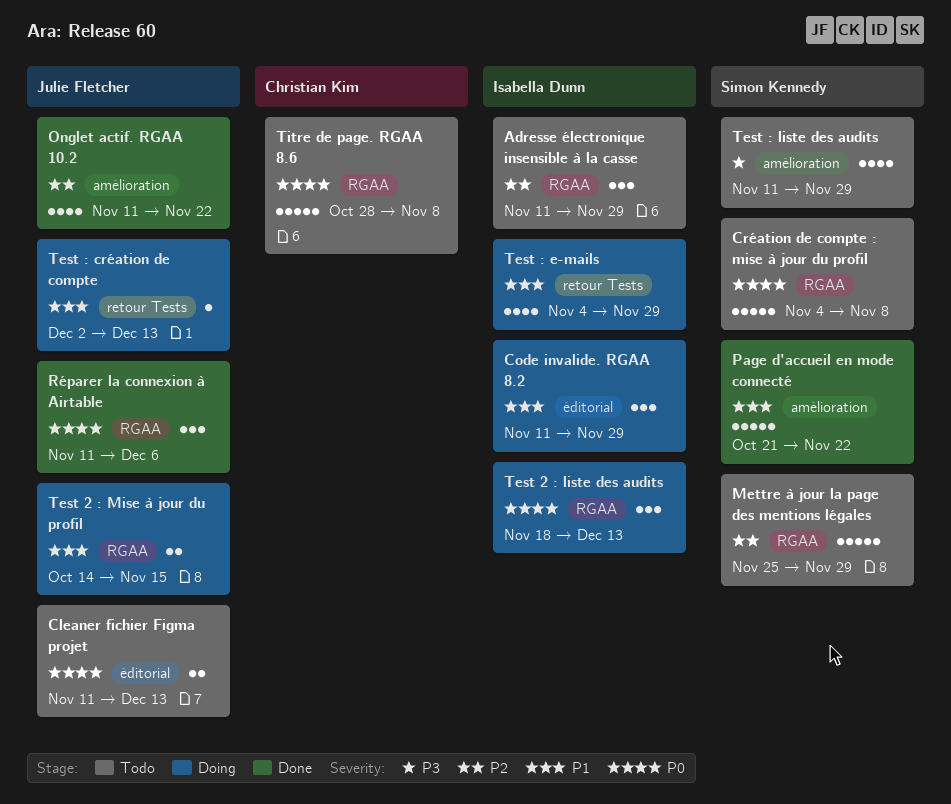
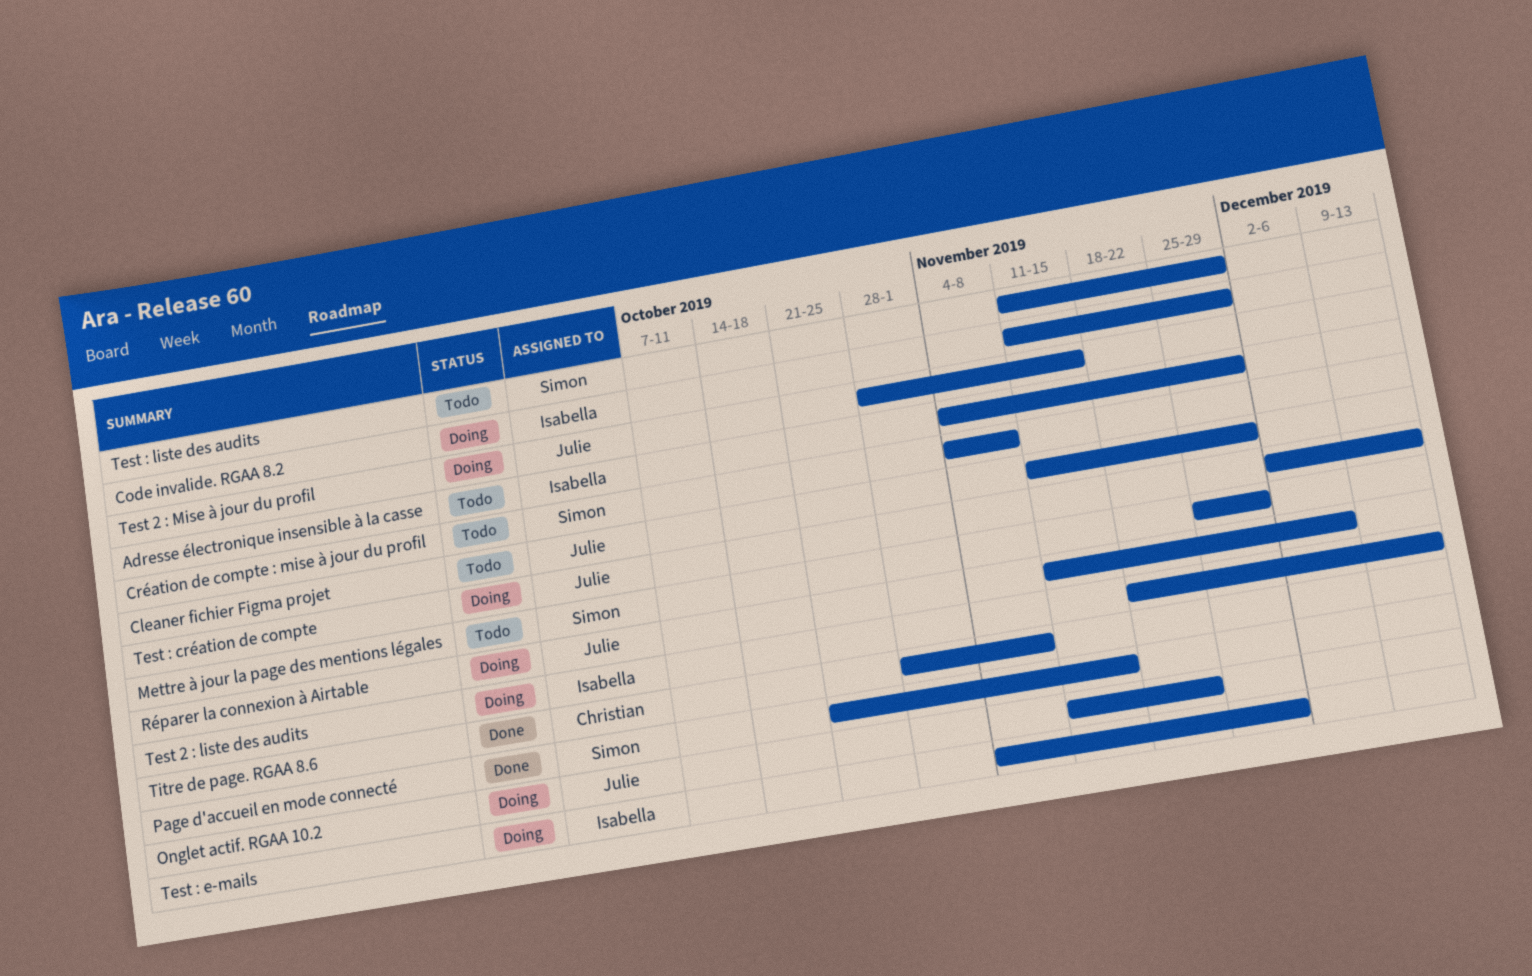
Adresse électronique insensible à la casse, start: Nov 11 -> Nov 4
Cleaner fichier Figma projet, due: Dec 13 -> Nov 29
Onglet actif. RGAA 10.2, status: Done -> Doing
Page d'accueil en mode connecté, due: Nov 22 -> Nov 15
Réparer la connexion à Airtable, status: Done -> Doing
Test 2 : Mise à jour du profil, start: Oct 14 -> Oct 28
Titre de page. RGAA 8.6, status: Todo -> Done

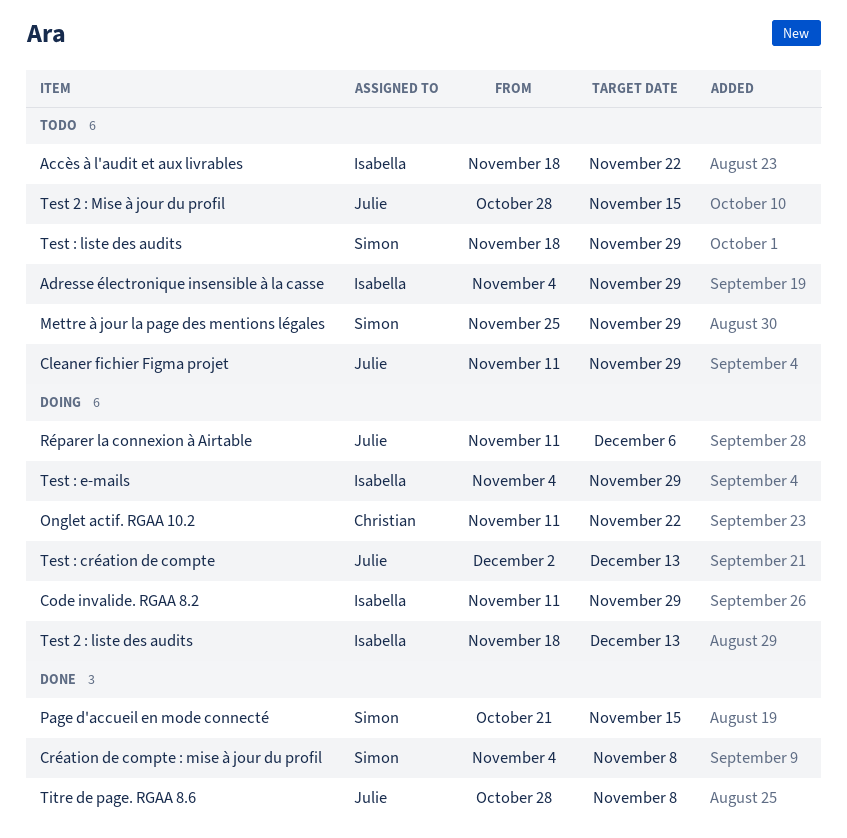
Accès à l'audit et aux livrables: none -> present
Création de compte : mise à jour du profil, status: Todo -> Done
Onglet actif. RGAA 10.2, owner: Julie -> Christian
Test 2 : Mise à jour du profil, status: Doing -> Todo
Test : liste des audits, start: Nov 11 -> Nov 18
Titre de page. RGAA 8.6, owner: Christian -> Julie

